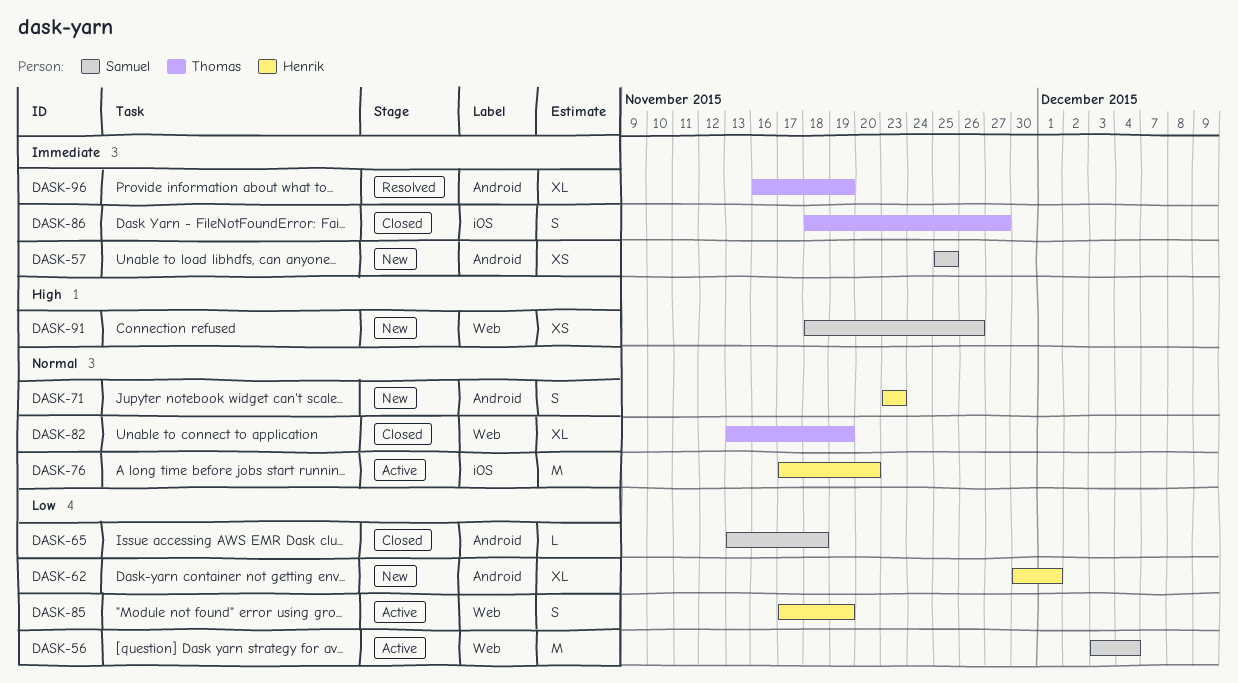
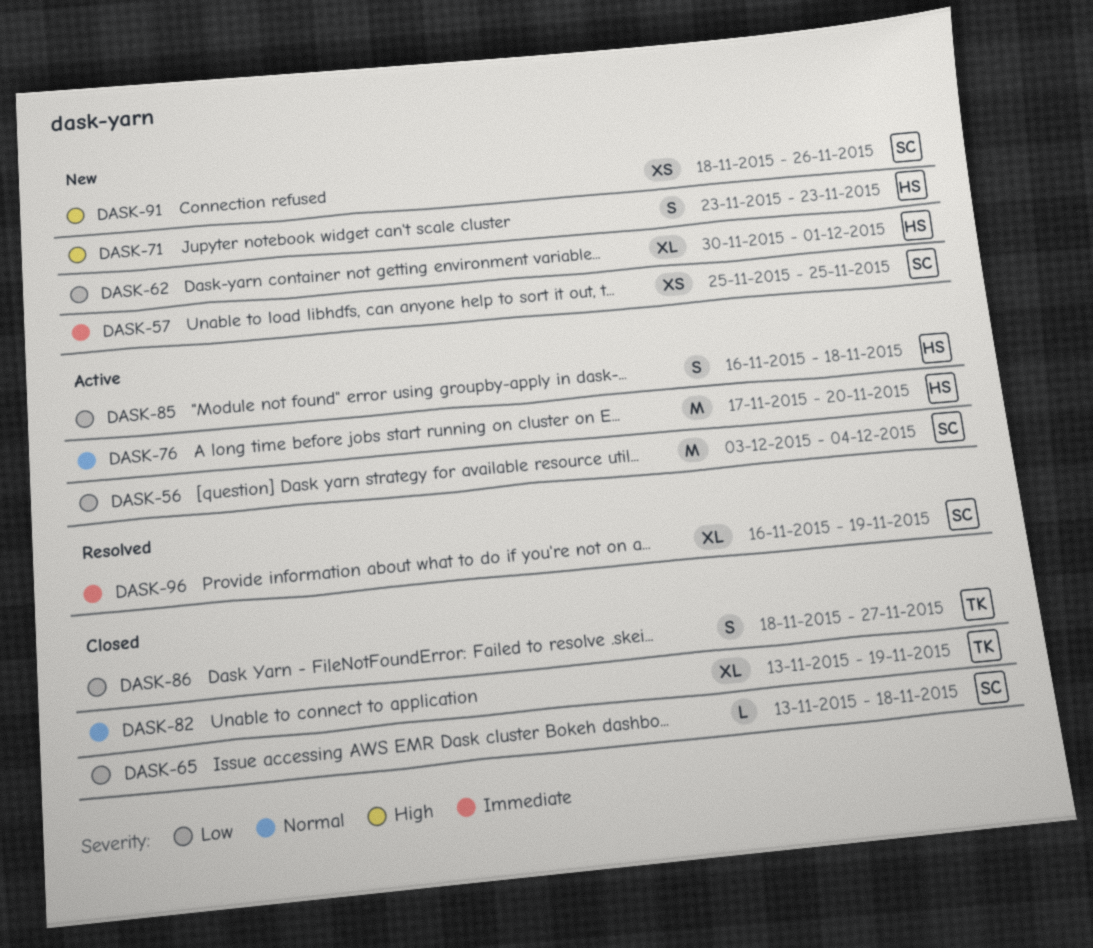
DASK-71, priority: Normal -> High
DASK-85, start: Nov 17 -> Nov 16
DASK-85, due: Nov 19 -> Nov 18
DASK-86, priority: Immediate -> Low
DASK-96, owner: Thomas -> Samuel

